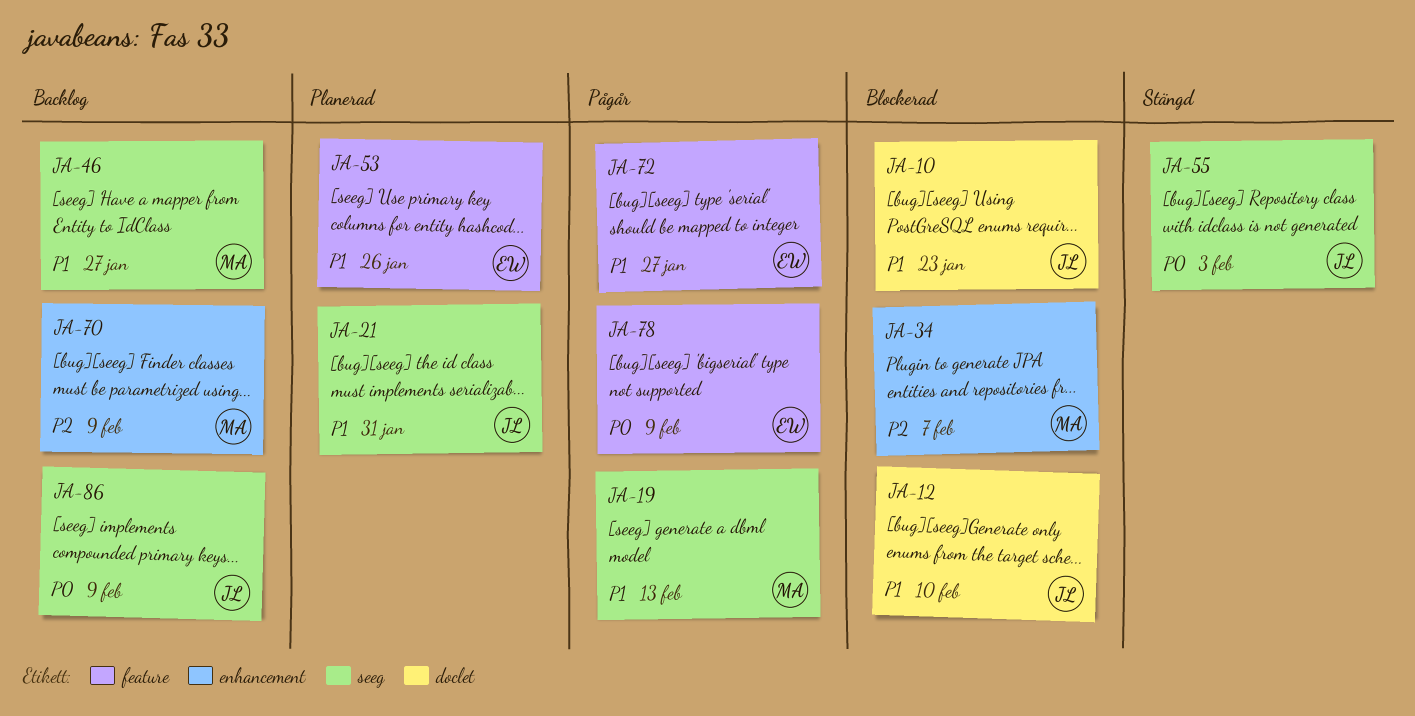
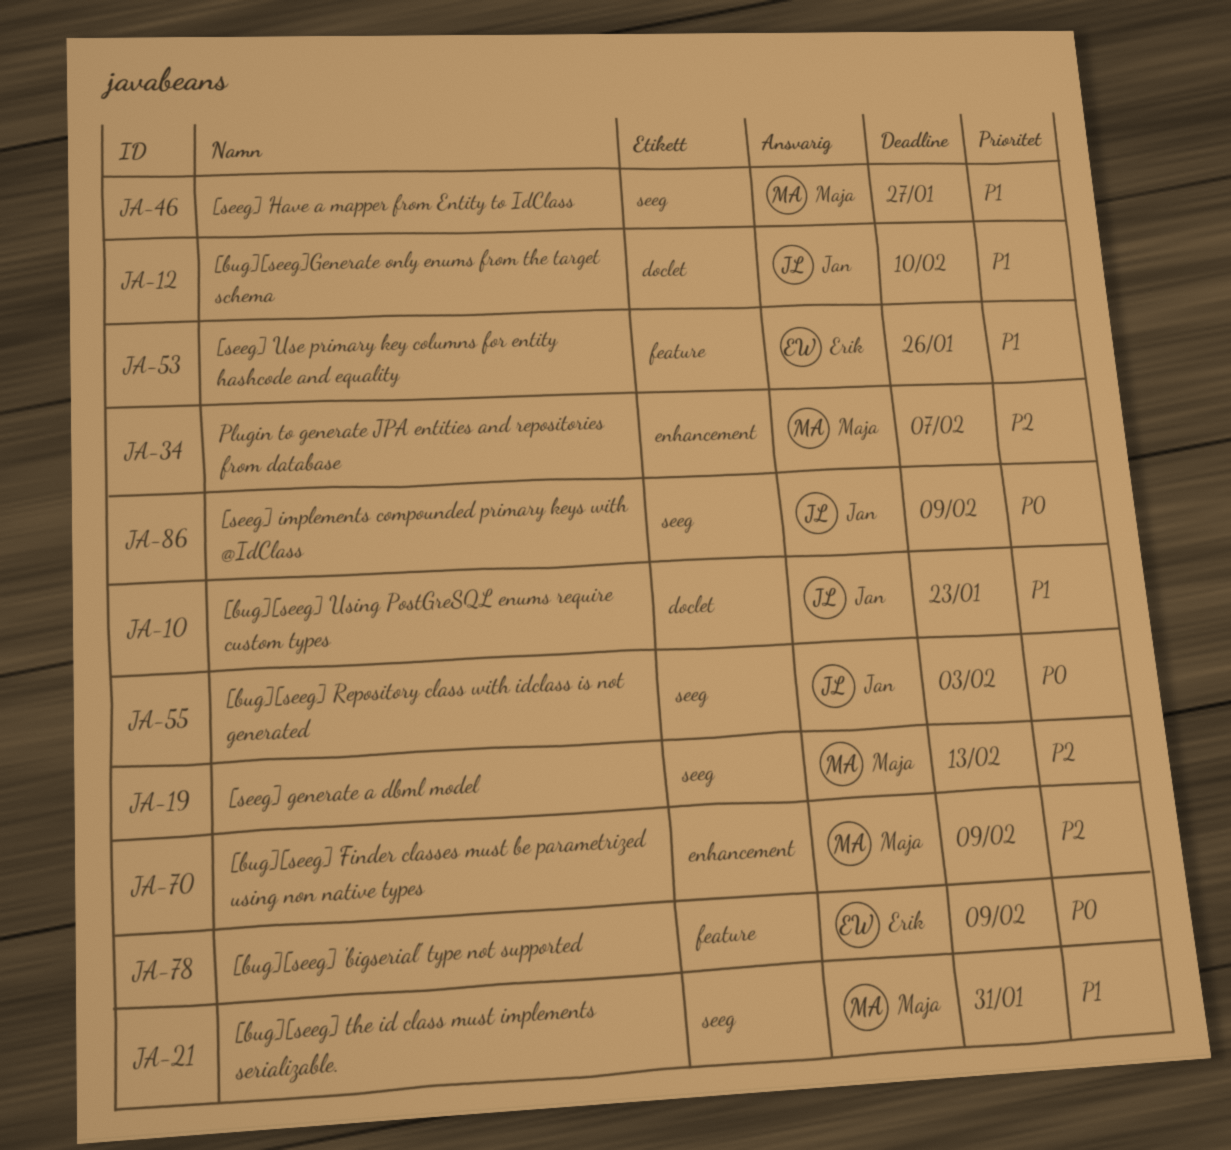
JA-19, priority: P1 -> P2
JA-21, owner: Jan -> Maja
JA-72: present -> none

